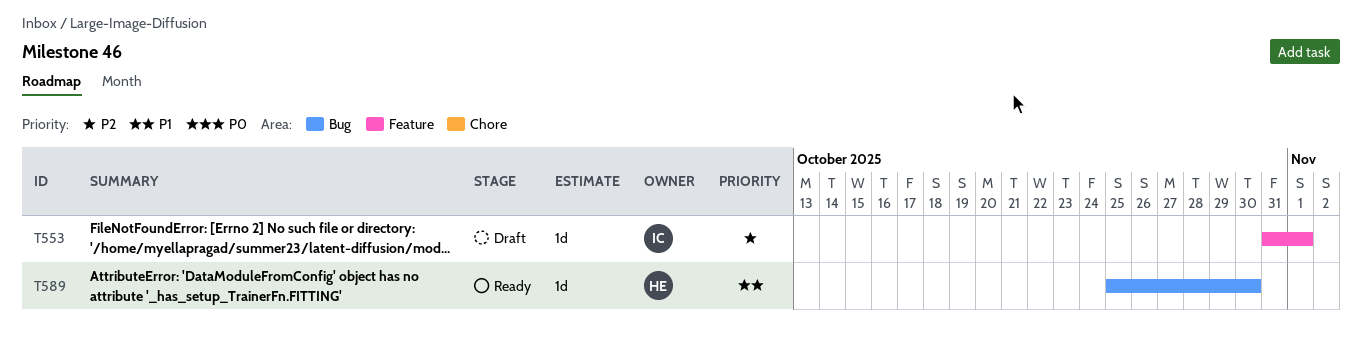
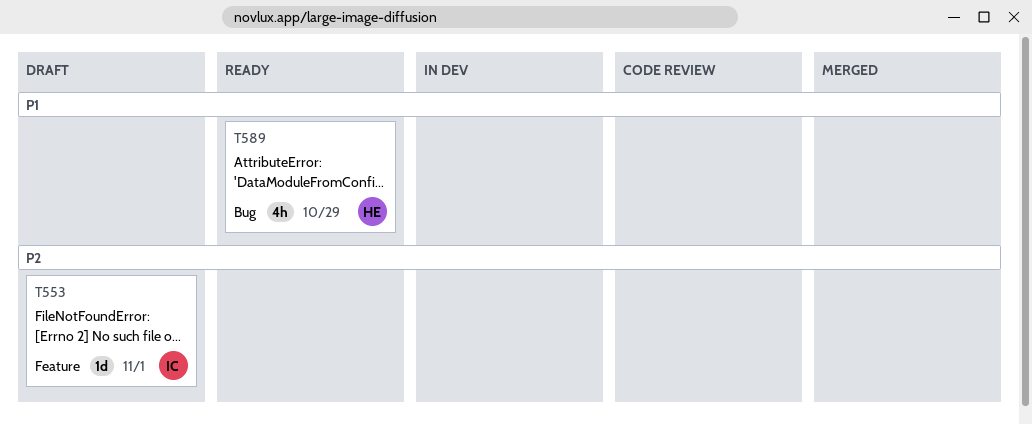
T589, estimate: 1d -> 4h
T589, due: Oct 30 -> Oct 29

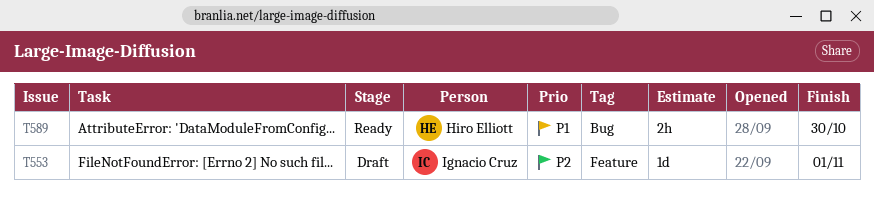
T589, estimate: 4h -> 2h
T589, due: Oct 29 -> Oct 30

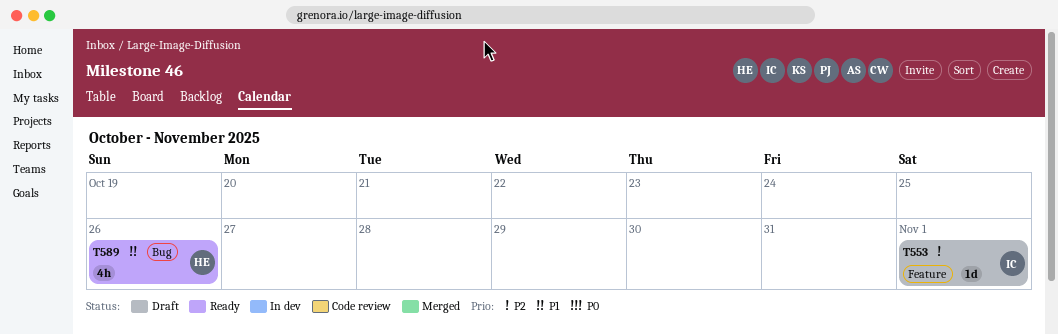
T589, estimate: 2h -> 4h
T589, due: Oct 30 -> Oct 26

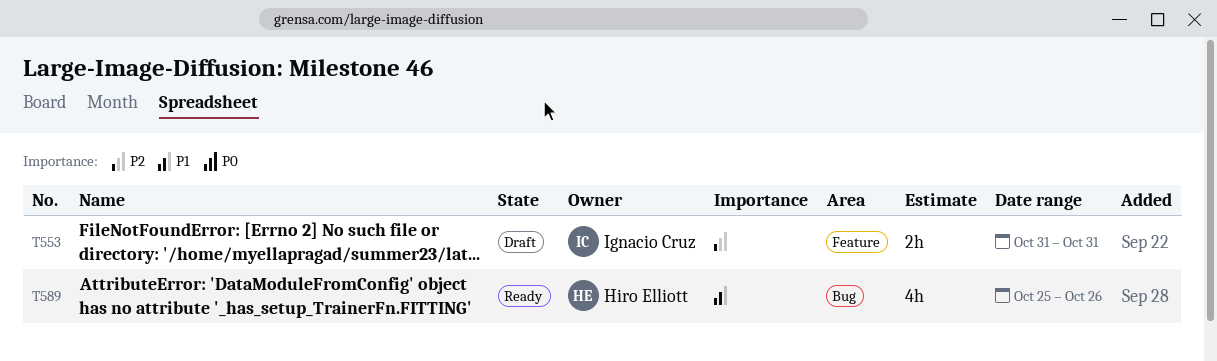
T553, estimate: 1d -> 2h
T553, due: Nov 1 -> Oct 31

